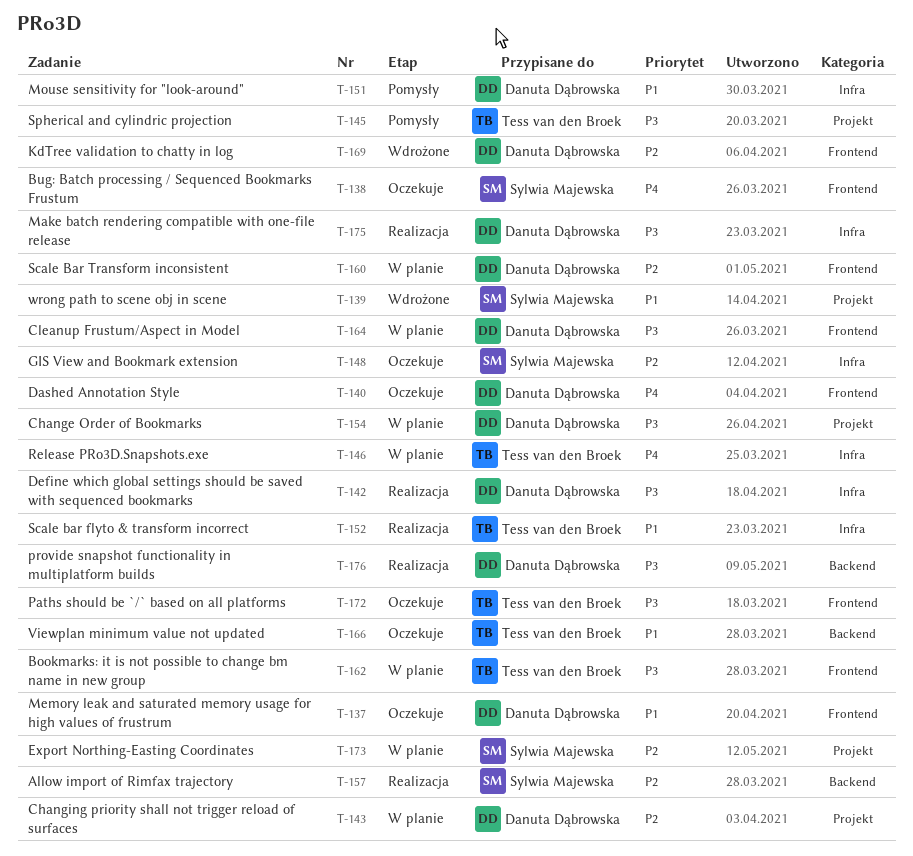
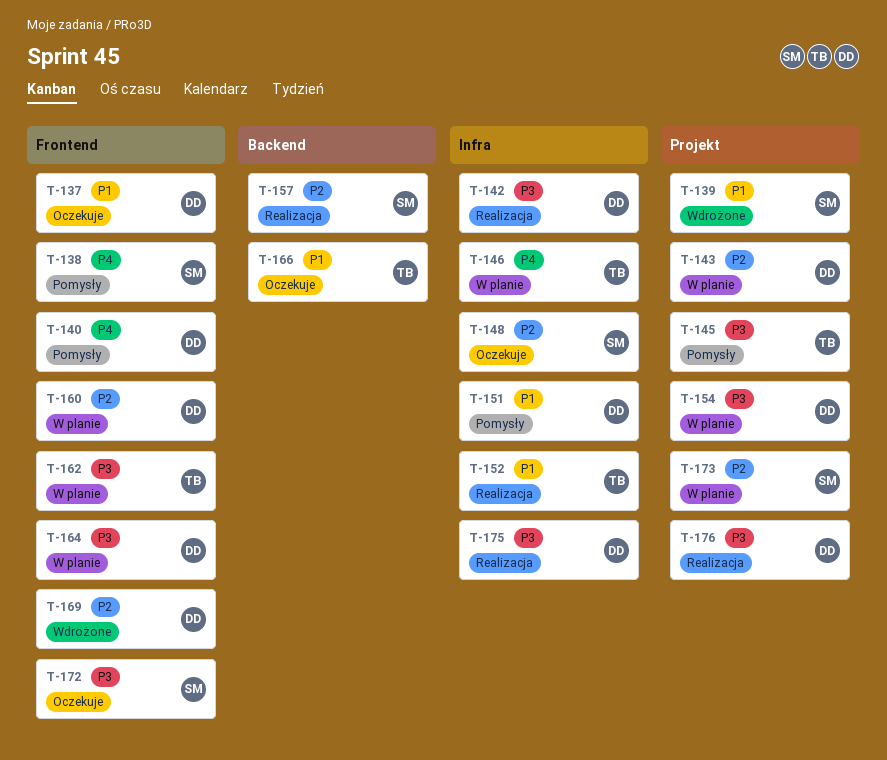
T-138, status: Oczekuje -> Pomysły
T-140, status: Oczekuje -> Pomysły
T-172, owner: Tess van den Broek -> Sylwia Majewska
T-176, label: Backend -> Projekt

